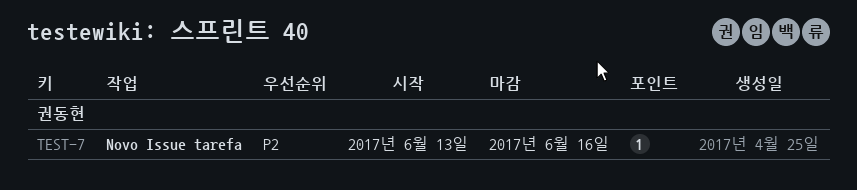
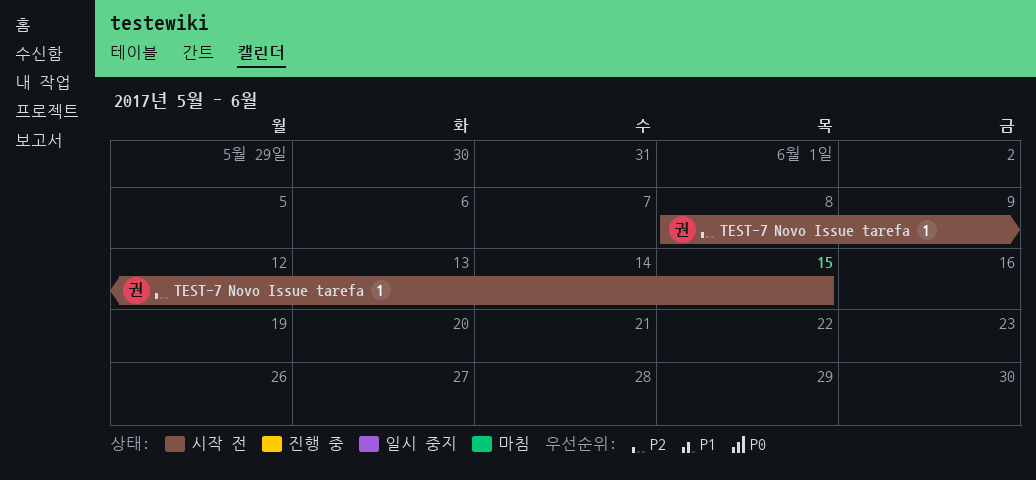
TEST-7, start: Jun 13 -> Jun 8
TEST-7, due: Jun 16 -> Jun 15

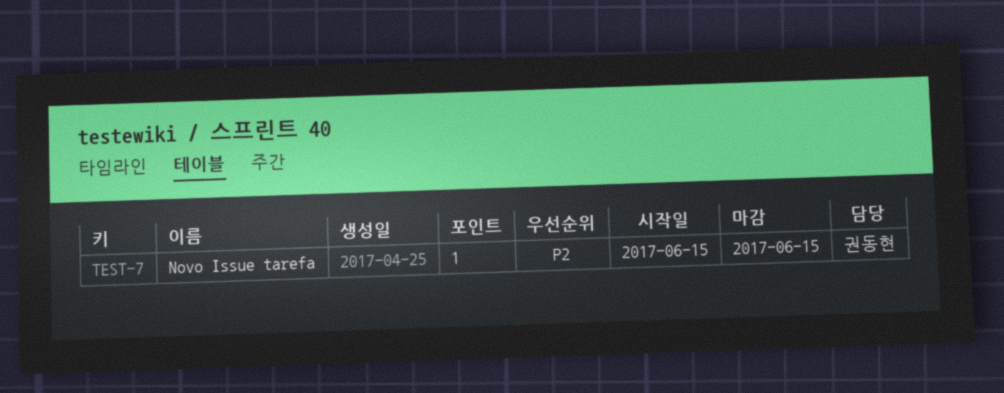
TEST-7, start: Jun 8 -> Jun 15

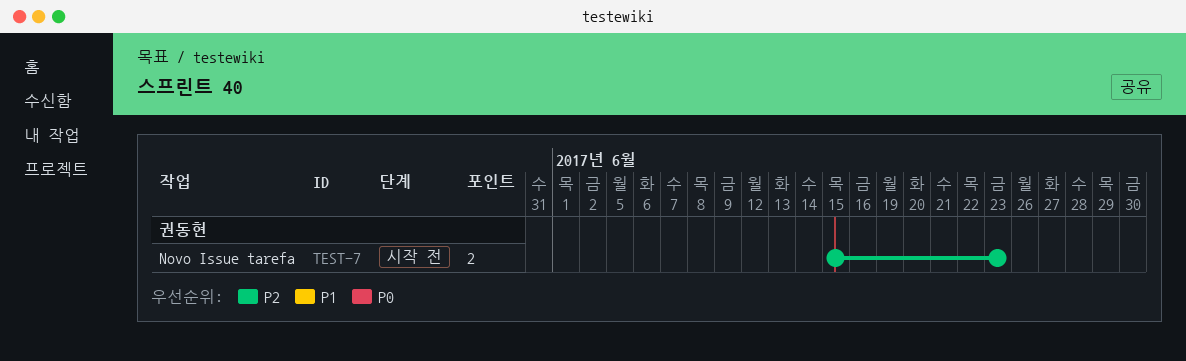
TEST-7, estimate: 1 -> 2
TEST-7, due: Jun 15 -> Jun 23

